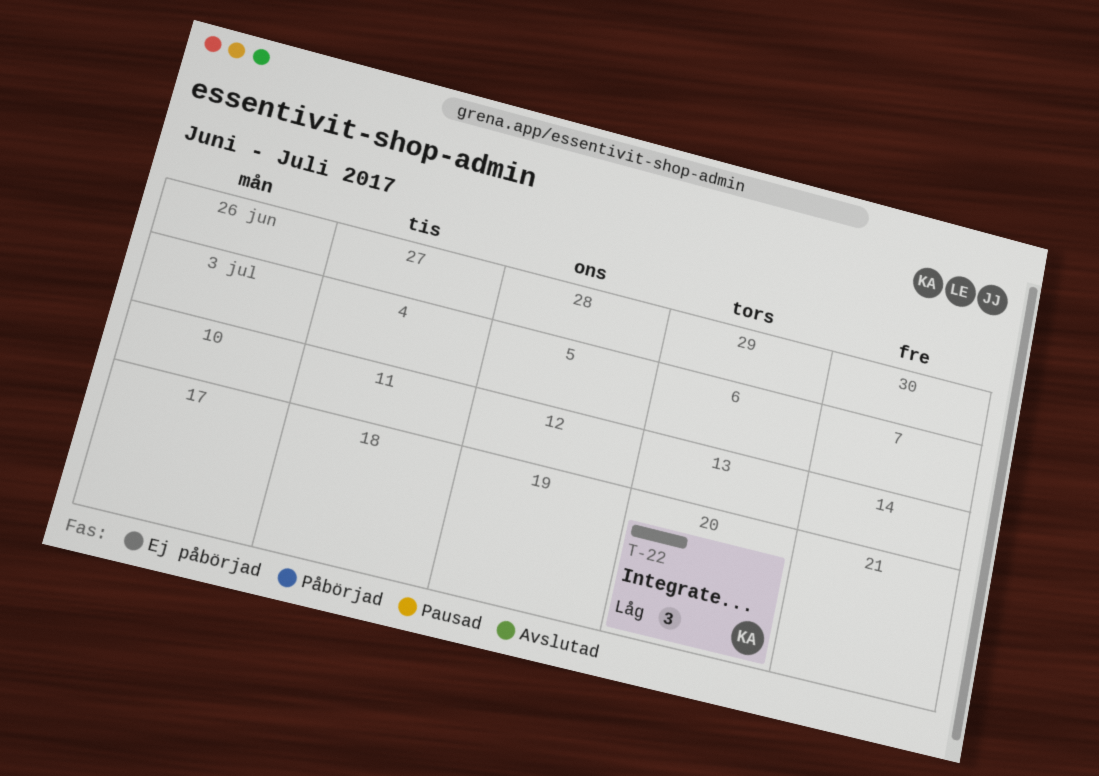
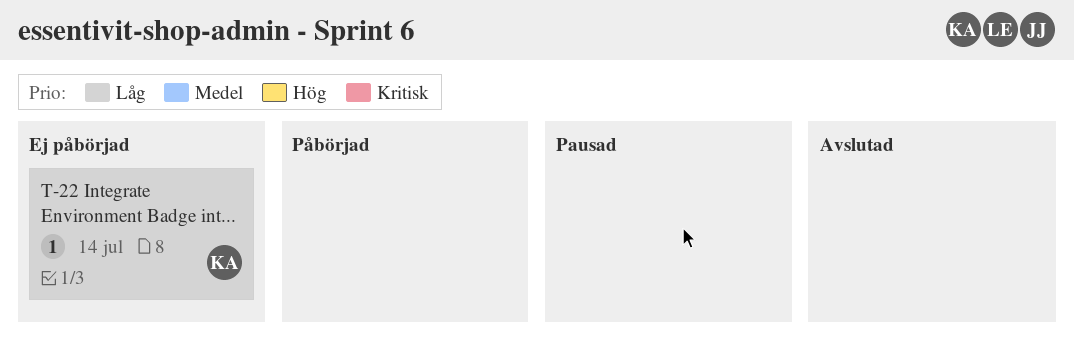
T-22, estimate: 3 -> 1
T-22, due: Jul 20 -> Jul 14

